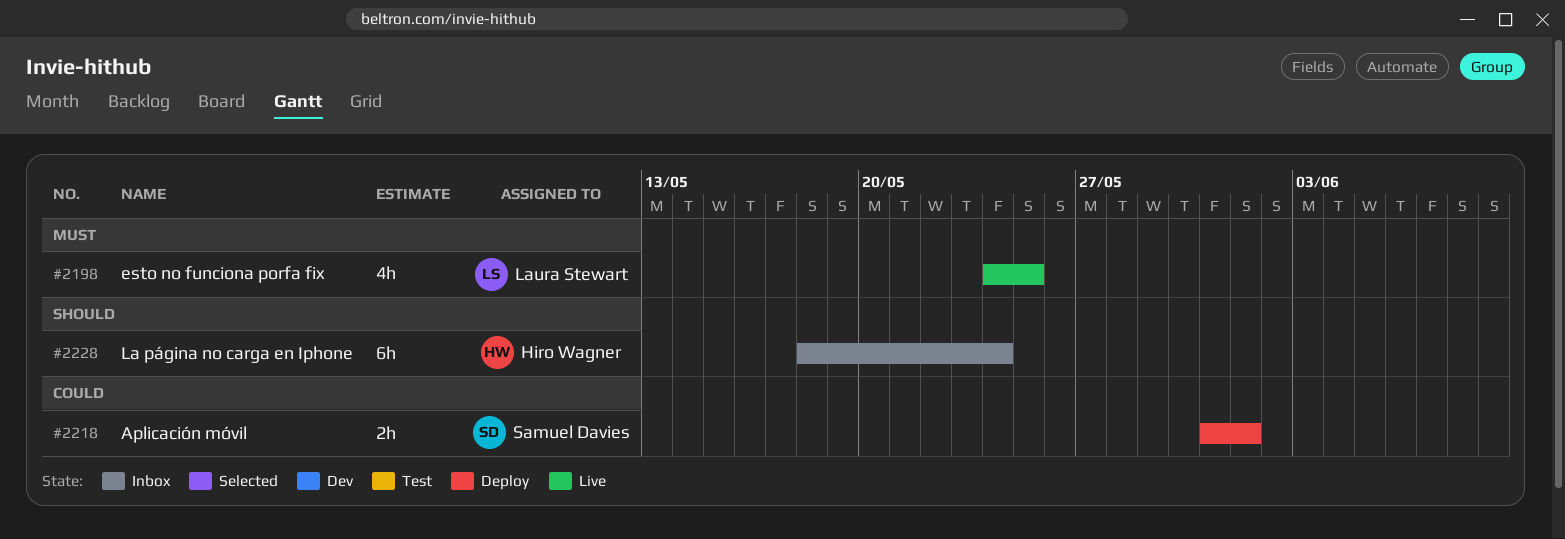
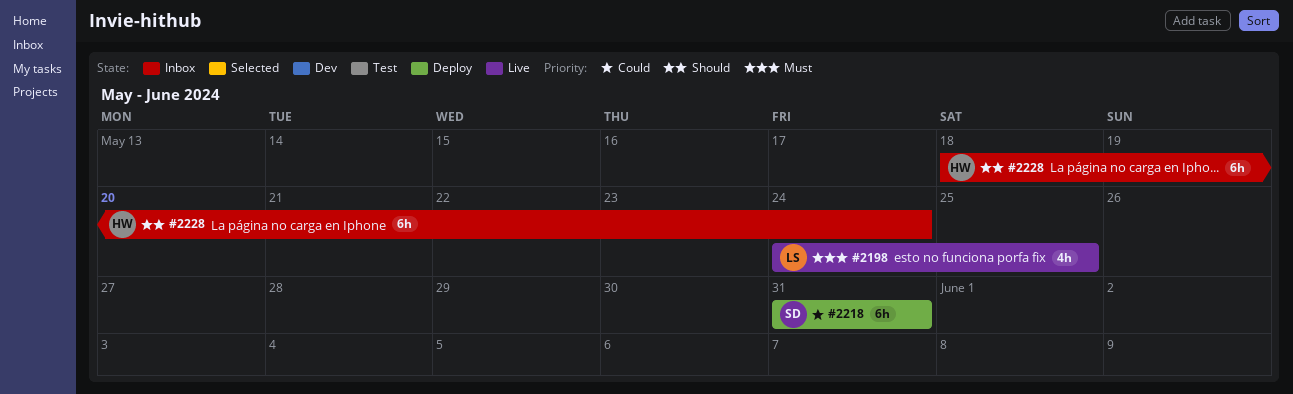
#2218, estimate: 2h -> 6h
#2218, due: Jun 1 -> May 31

